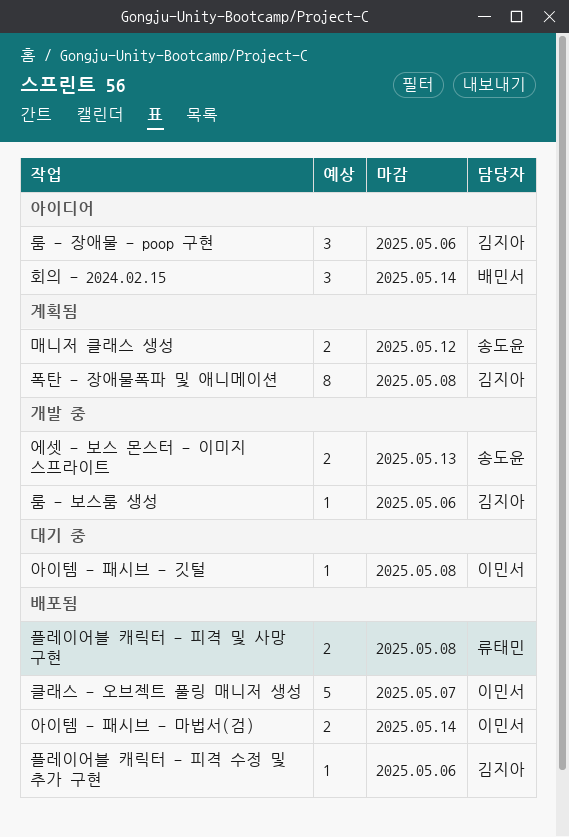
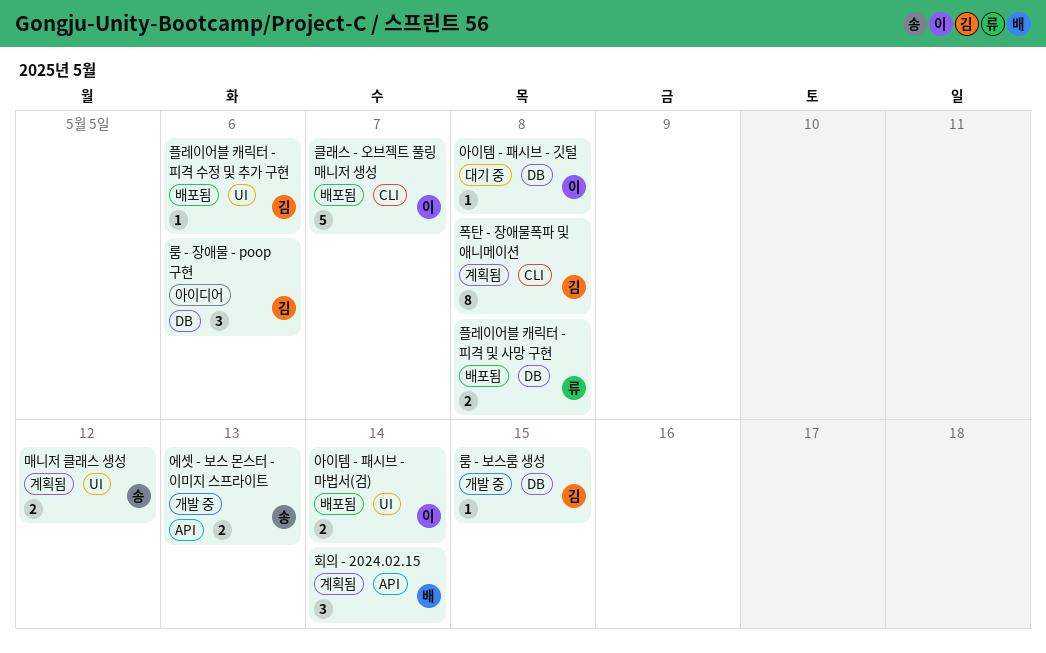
룸 - 보스룸 생성, due: May 6 -> May 15
회의 - 2024.02.15, status: 아이디어 -> 계획됨

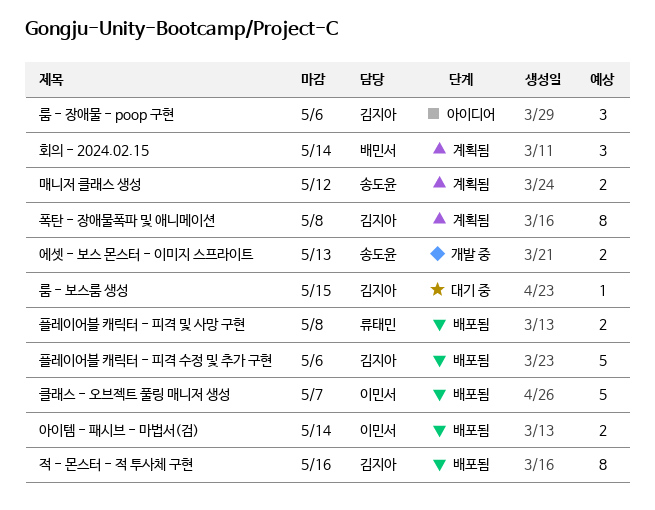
룸 - 보스룸 생성, status: 개발 중 -> 대기 중
아이템 - 패시브 - 깃털: present -> none
적 - 몬스터 - 적 투사체 구현: none -> present
플레이어블 캐릭터 - 피격 수정 및 추가 구현, estimate: 1 -> 5

